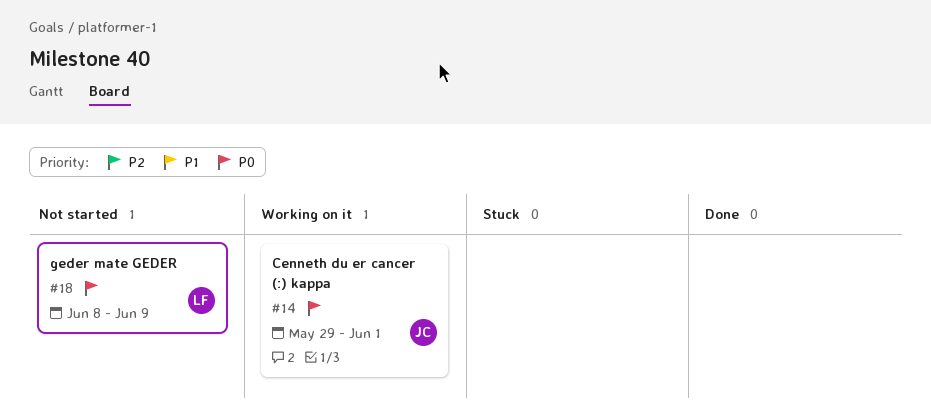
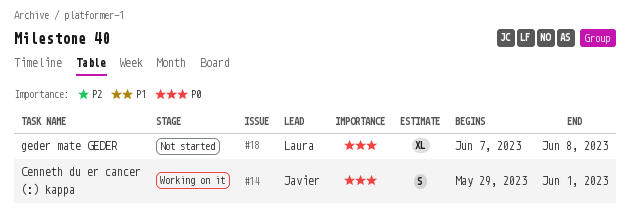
#18, start: Jun 8 -> Jun 7
#18, due: Jun 9 -> Jun 8

